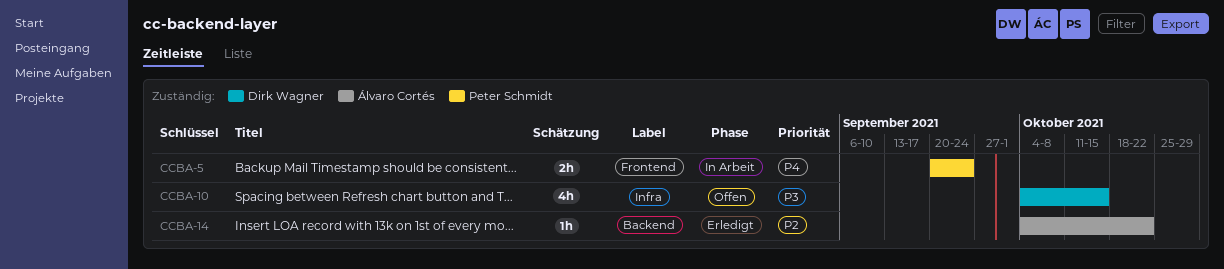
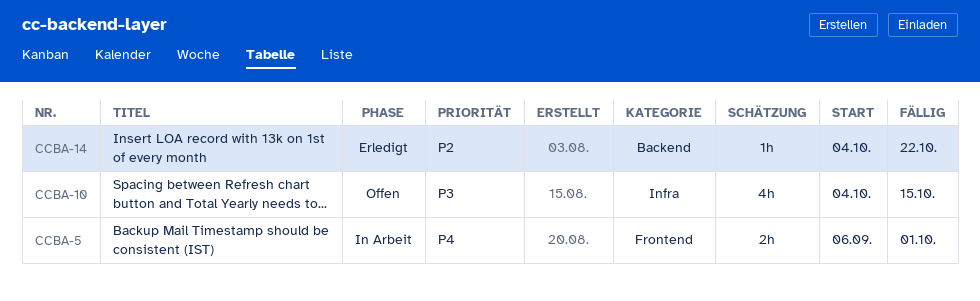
CCBA-5, start: Sep 20 -> Sep 6
CCBA-5, due: Sep 24 -> Oct 1

